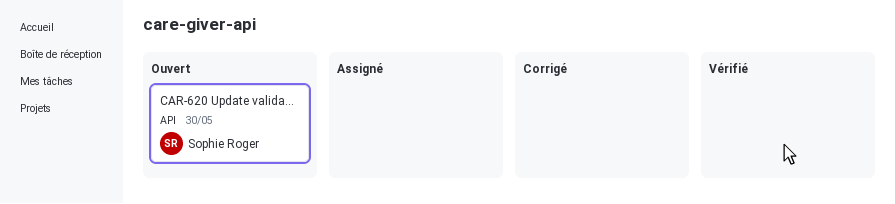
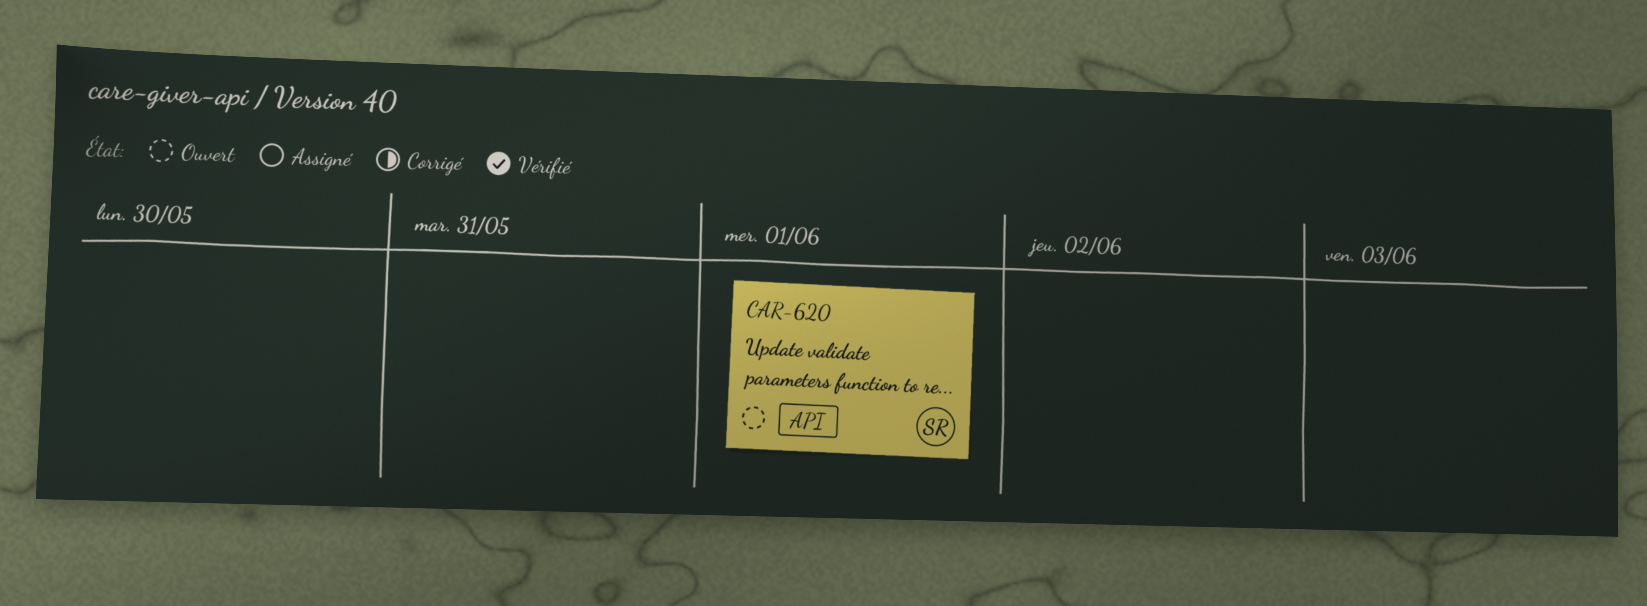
CAR-620, due: May 30 -> Jun 1

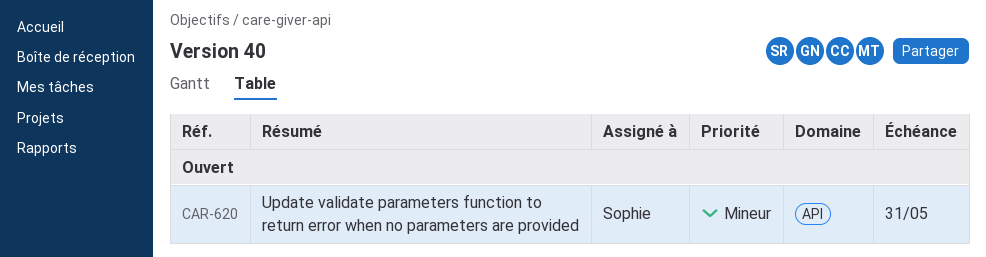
CAR-620, due: Jun 1 -> May 31

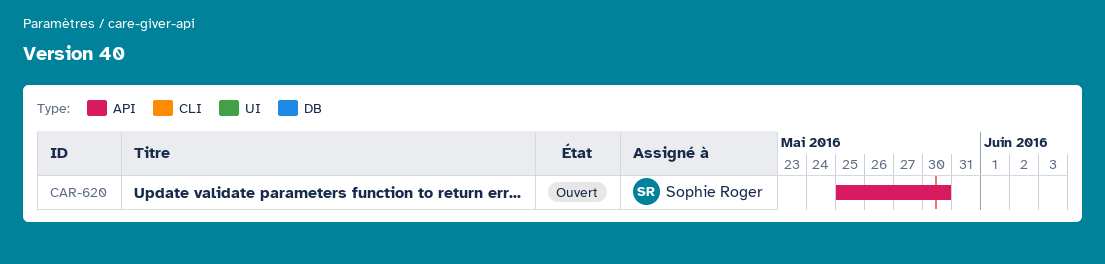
CAR-620, due: May 31 -> May 30

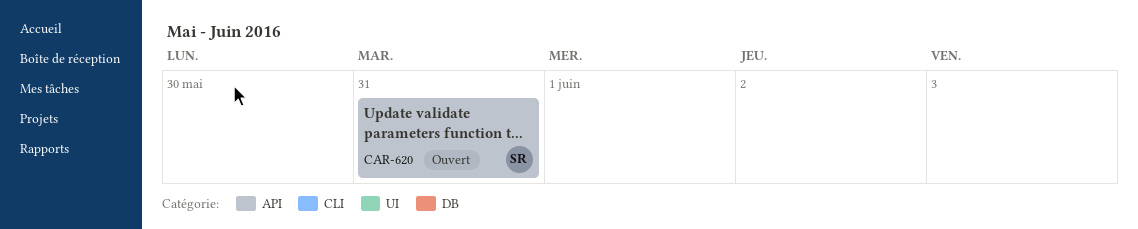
CAR-620, due: May 30 -> May 31

